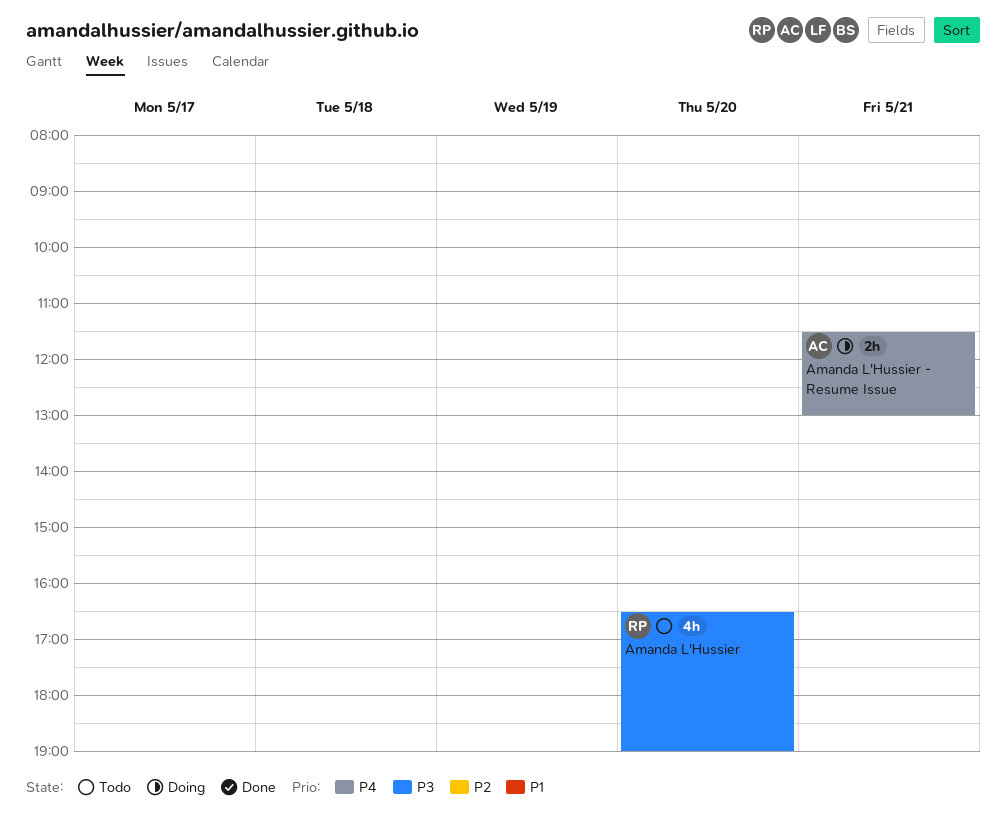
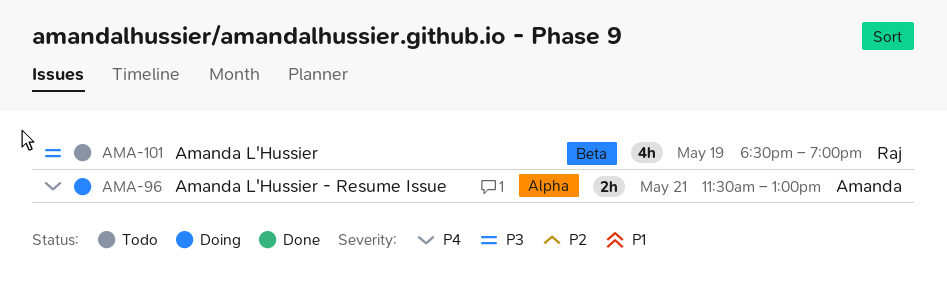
Amanda L'Hussier, day: May 20 -> May 19
Amanda L'Hussier, begins: 16:30 -> 18:30

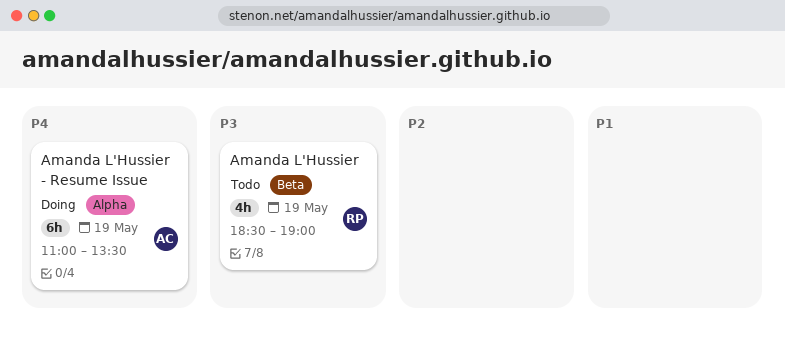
Amanda L'Hussier - Resume Issue, estimate: 2h -> 6h
Amanda L'Hussier - Resume Issue, day: May 21 -> May 19
Amanda L'Hussier - Resume Issue, begins: 11:30 -> 11:00
Amanda L'Hussier - Resume Issue, ends: 13:00 -> 13:30

